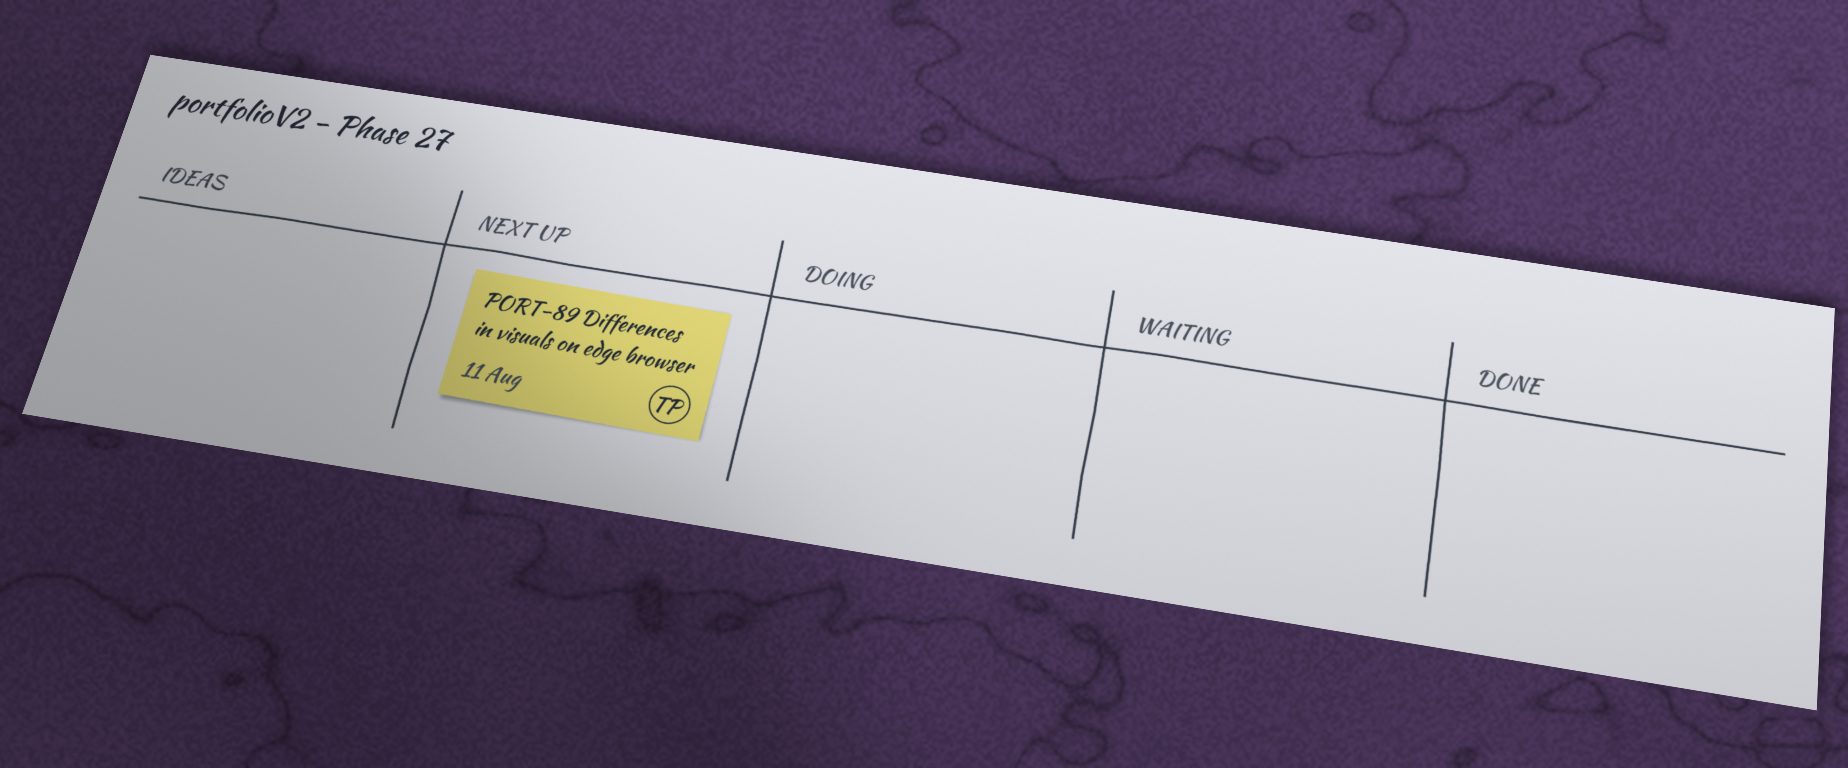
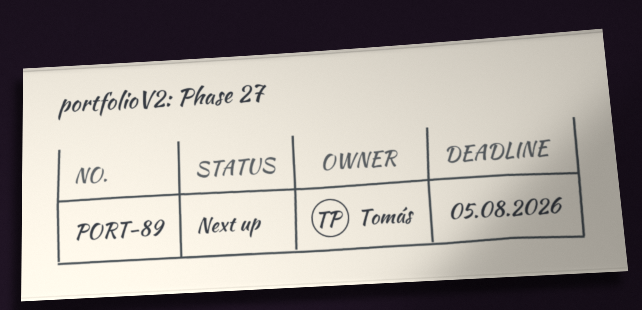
PORT-89, due: Aug 11 -> Aug 5

